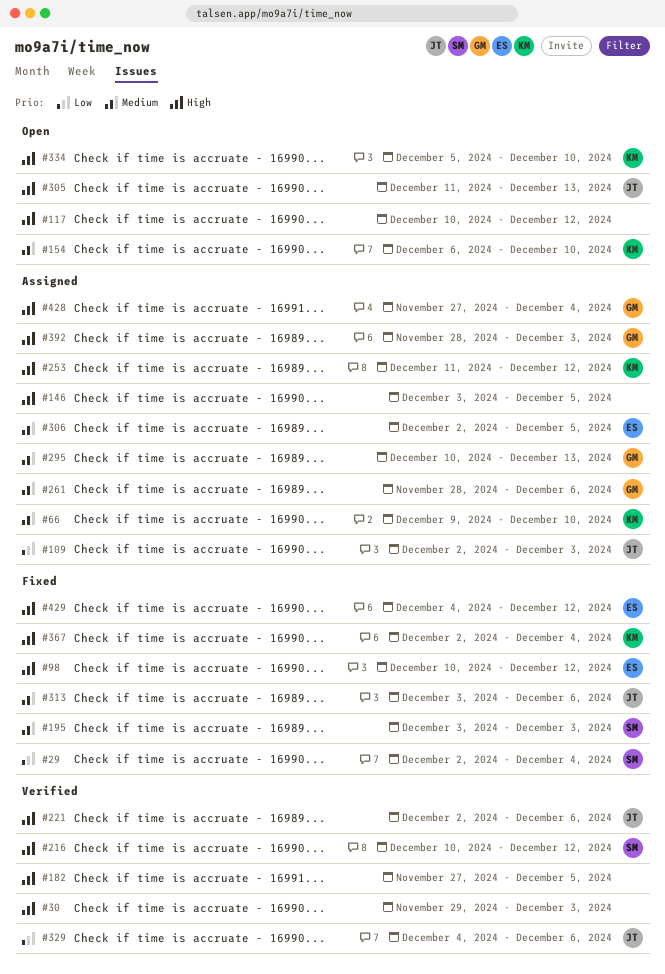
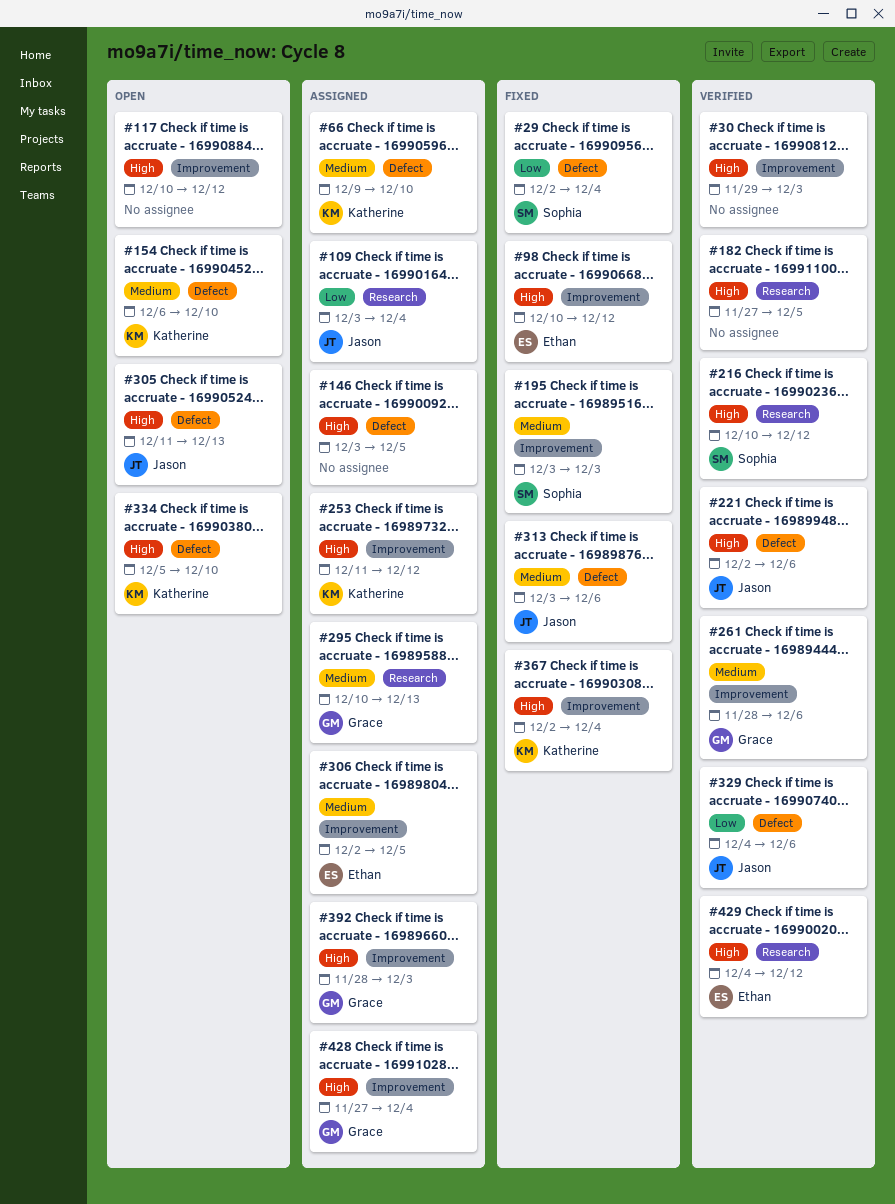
#109, start: Dec 2 -> Dec 3
#109, due: Dec 3 -> Dec 4
#261, status: Assigned -> Verified
#429, status: Fixed -> Verified

